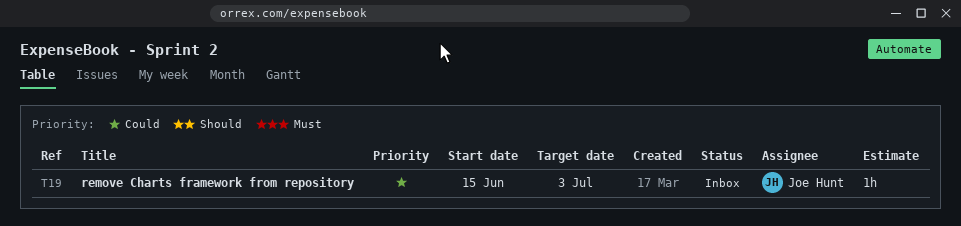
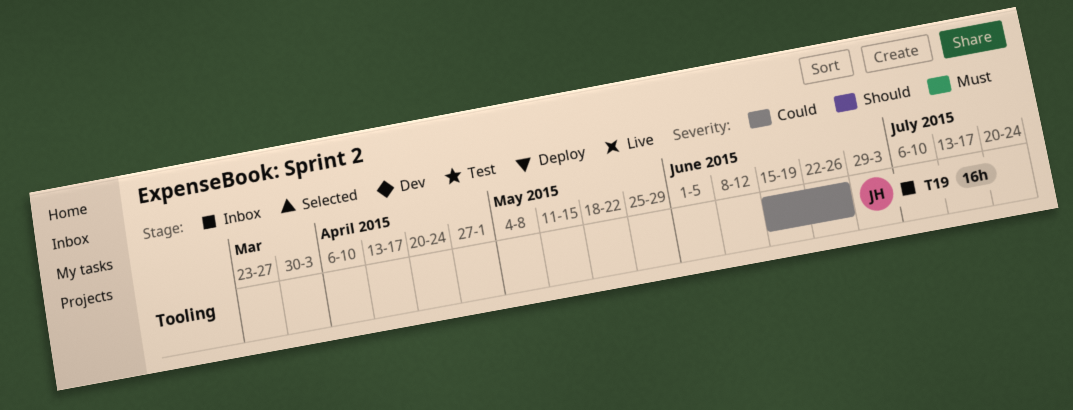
T19, estimate: 1h -> 16h
T19, due: Jul 3 -> Jun 26

